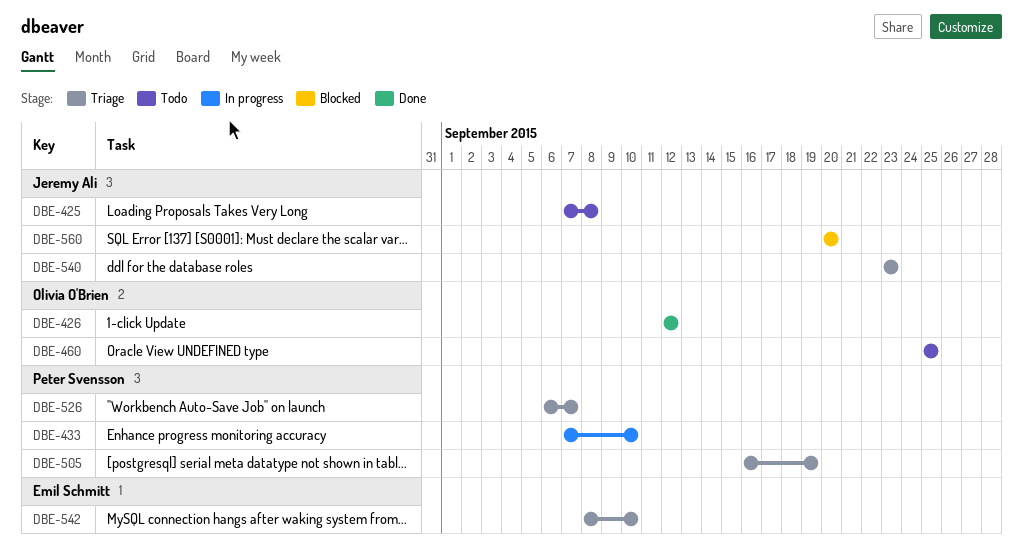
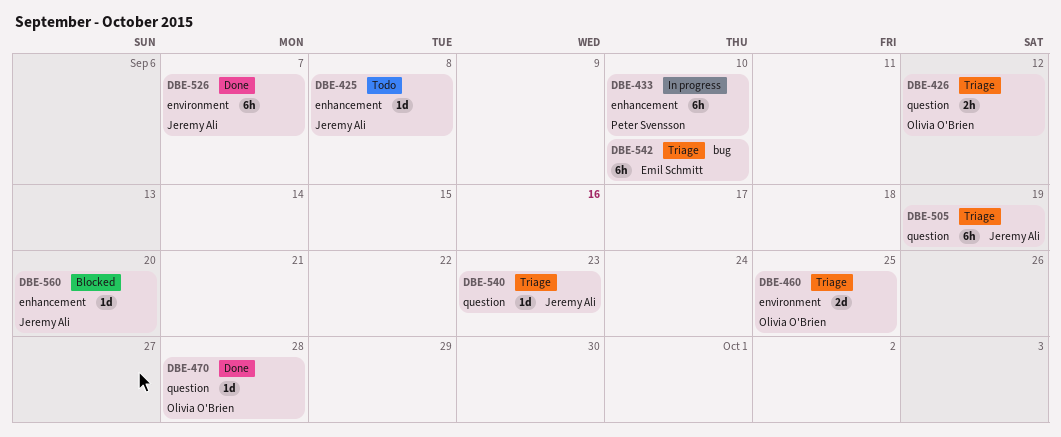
DBE-426, status: Done -> Triage
DBE-460, status: Todo -> Triage
DBE-470: none -> present
DBE-505, owner: Peter Svensson -> Jeremy Ali
DBE-526, status: Triage -> Done
DBE-526, owner: Peter Svensson -> Jeremy Ali

